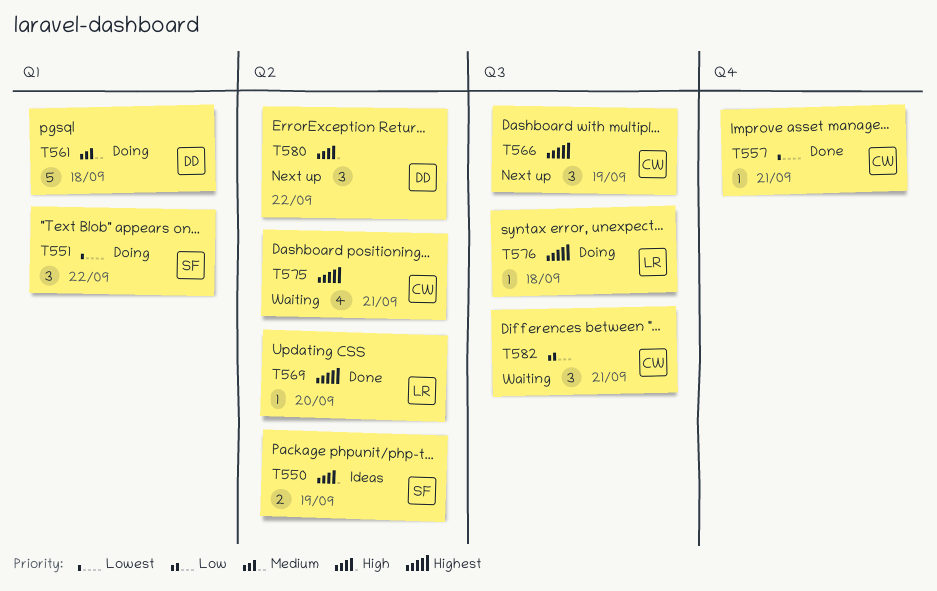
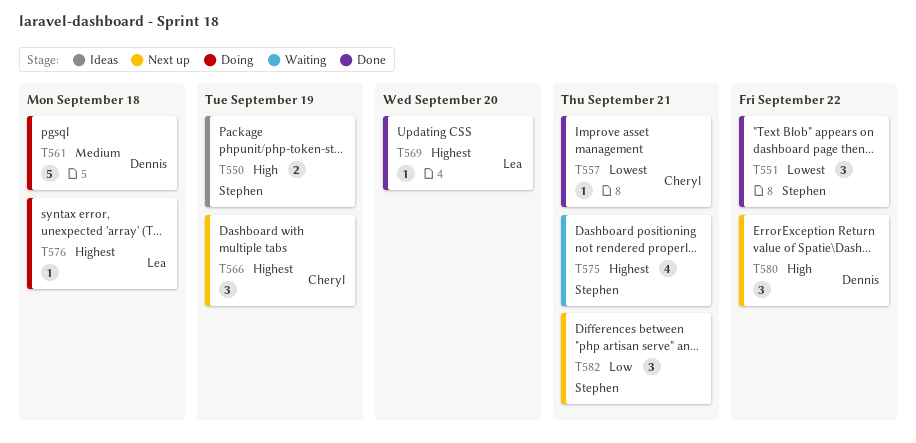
T551, status: Doing -> Done
T575, owner: Cheryl -> Stephen
T582, status: Waiting -> Next up
T582, owner: Cheryl -> Stephen

